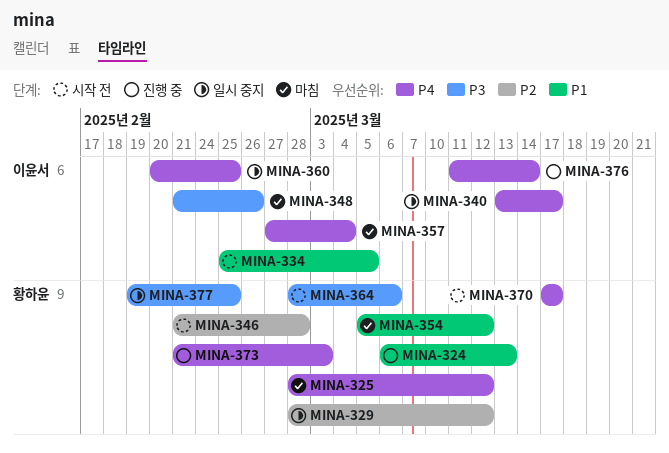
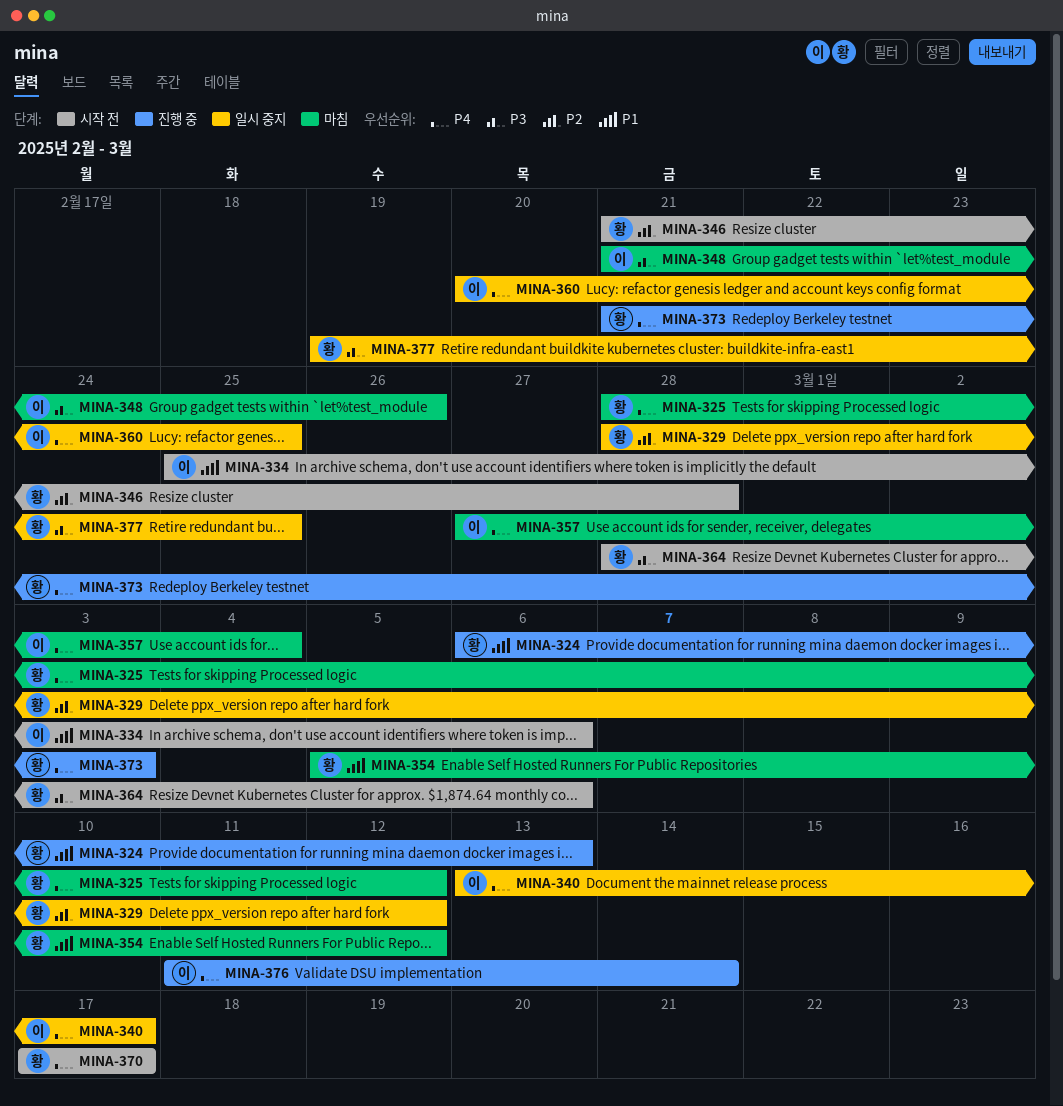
MINA-334, due: Mar 5 -> Mar 6

